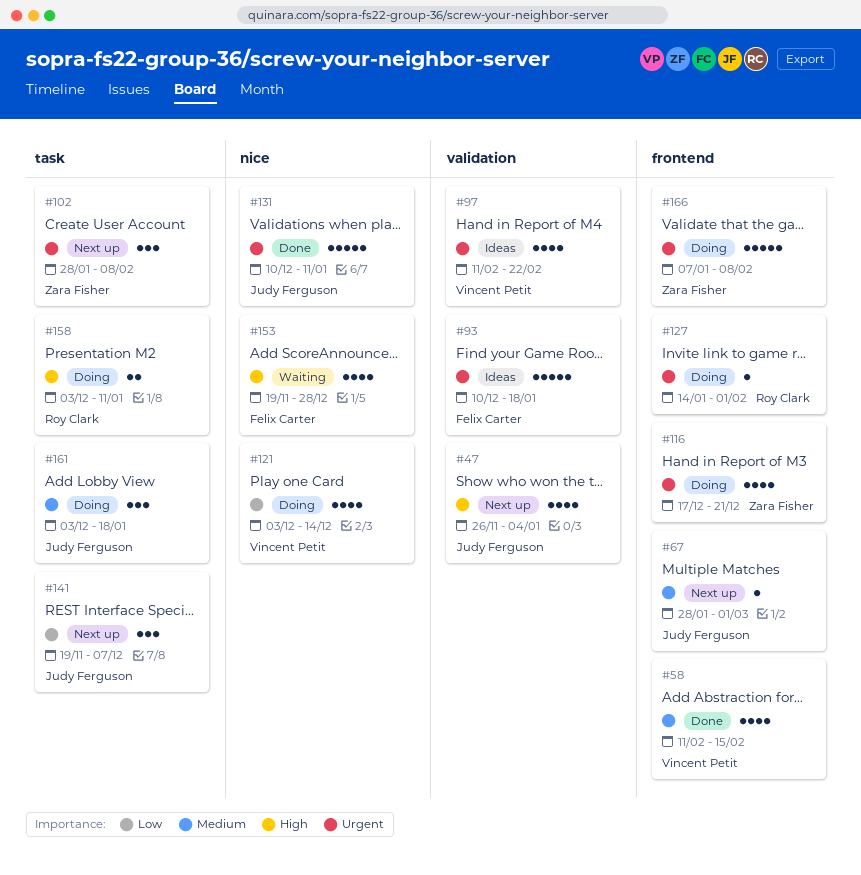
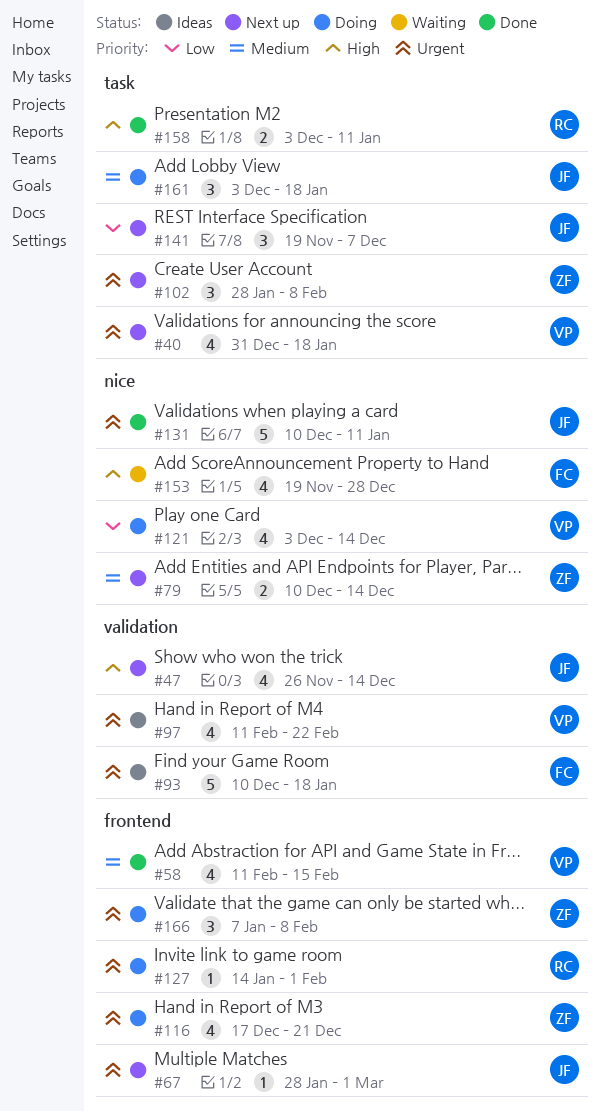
#40: none -> present
#47, due: Jan 4 -> Dec 14
#67, priority: Medium -> Urgent
#79: none -> present
#158, status: Doing -> Done
#166, estimate: 5 -> 3

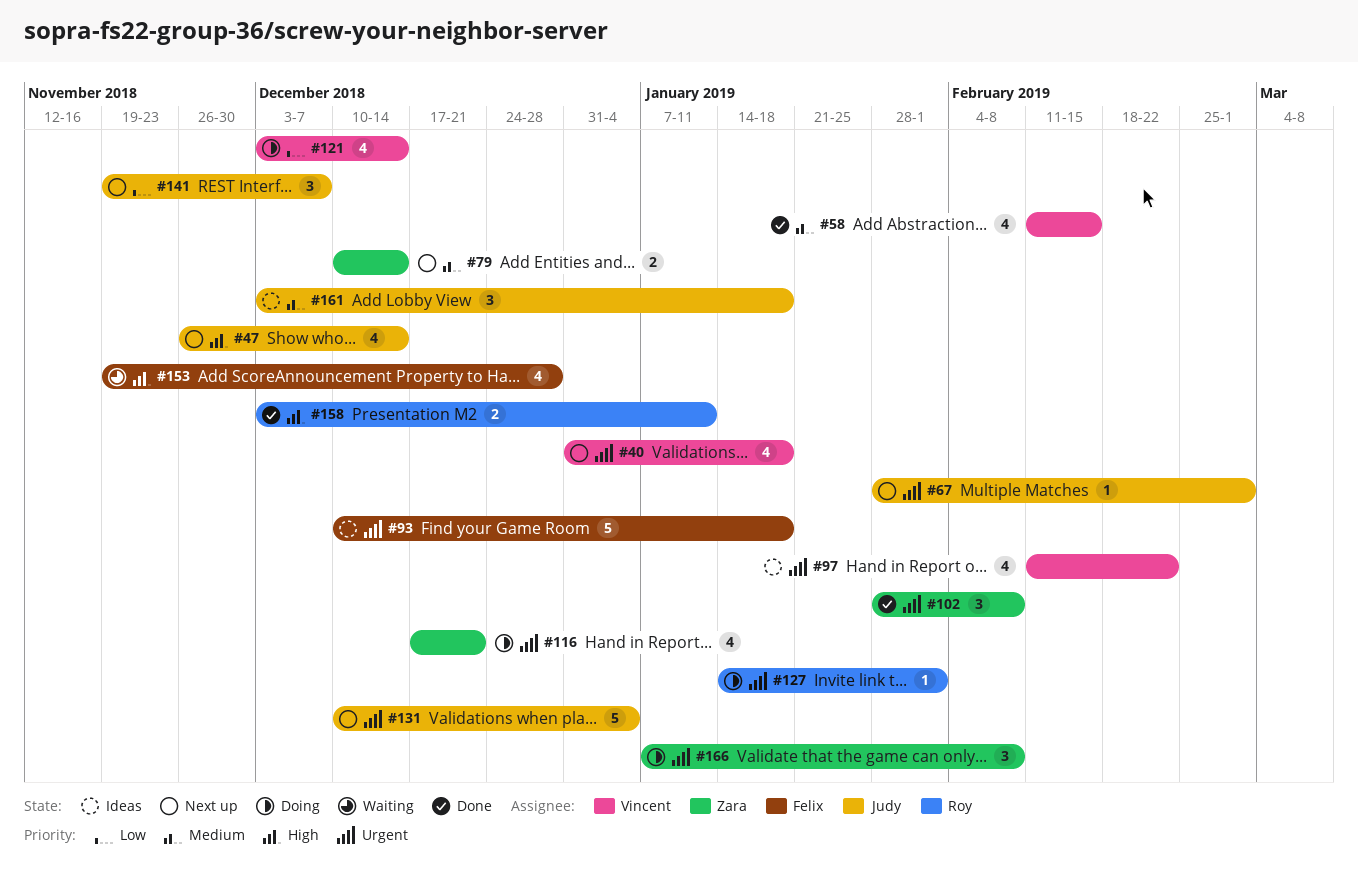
#102, status: Next up -> Done
#131, status: Done -> Next up
#131, due: Jan 11 -> Jan 4
#161, status: Doing -> Ideas

